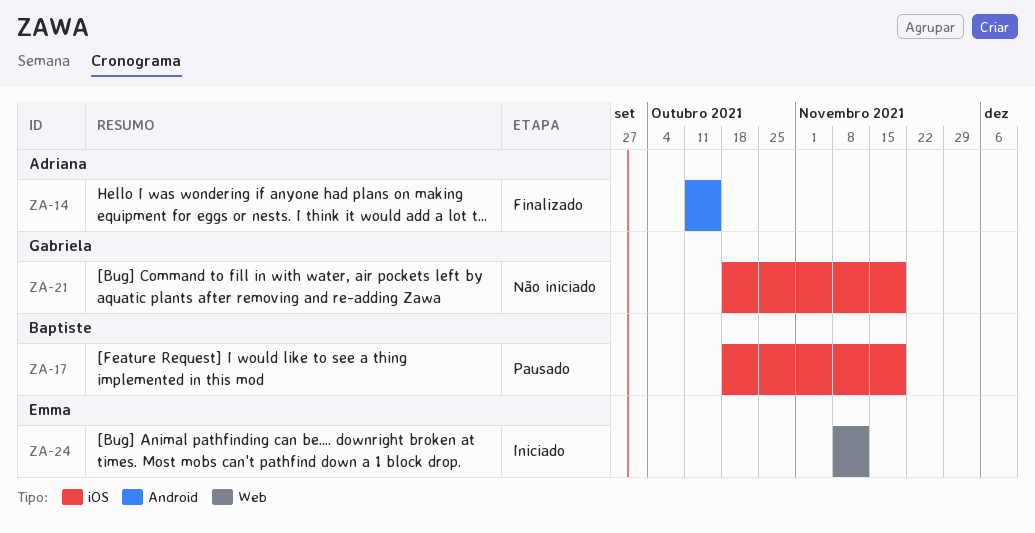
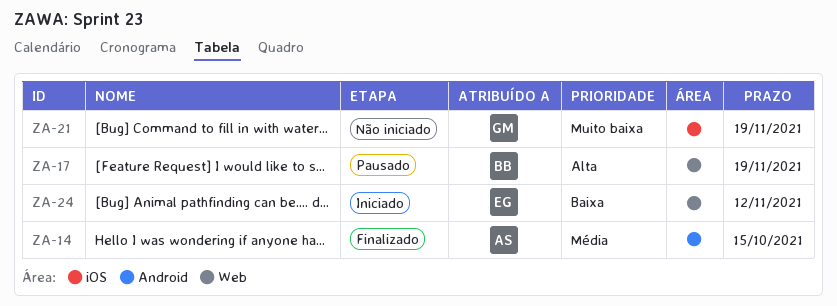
ZA-17, label: iOS -> Web

